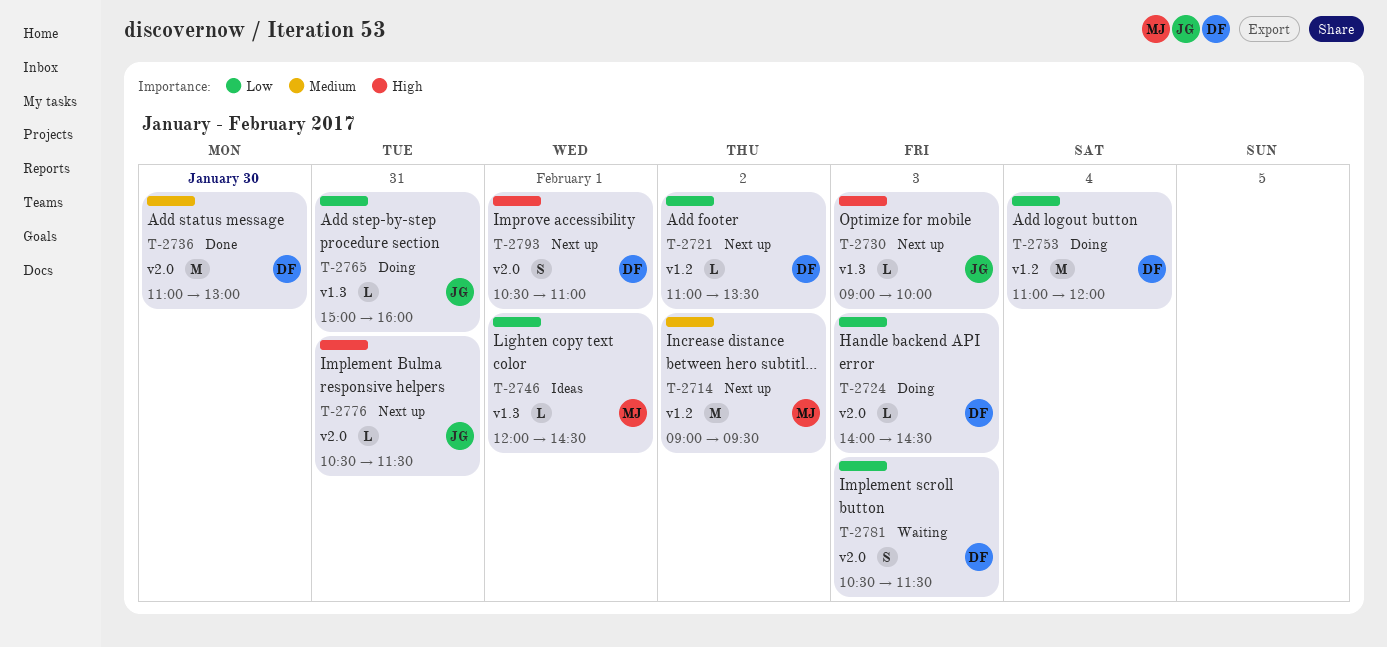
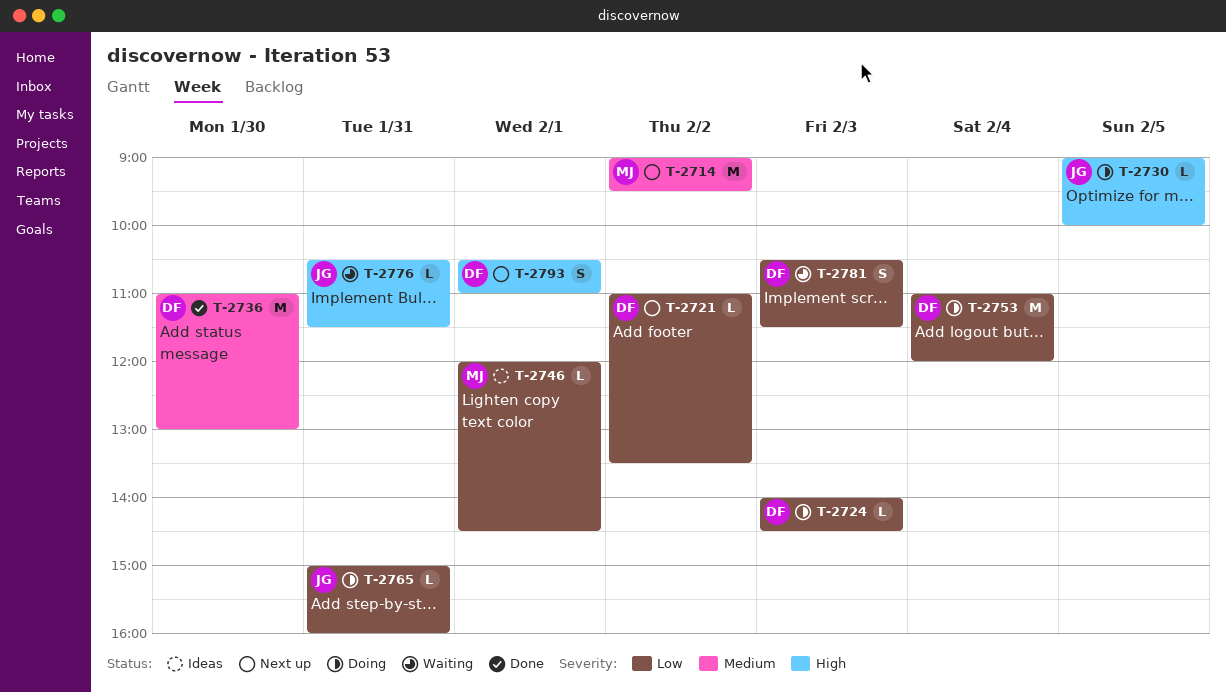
T-2730, status: Next up -> Doing
T-2730, day: Feb 3 -> Feb 5
T-2776, status: Next up -> Waiting

